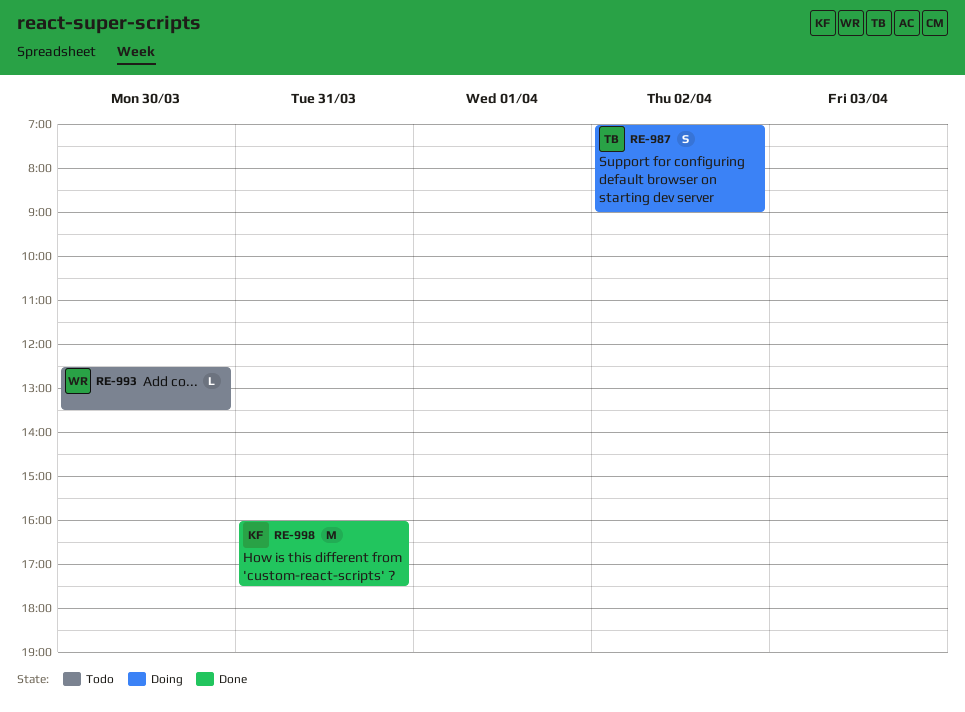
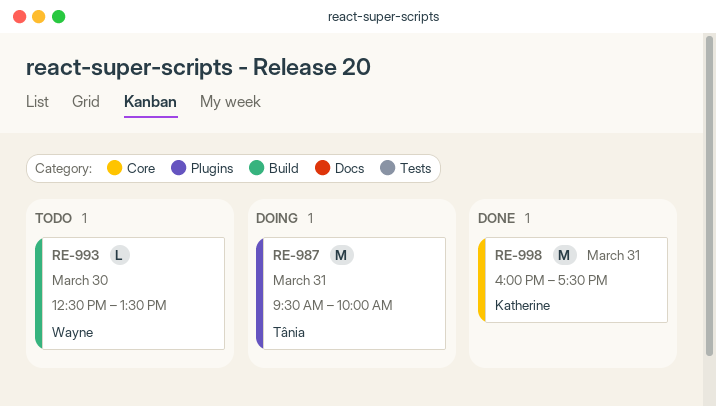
RE-987, estimate: S -> M
RE-987, day: Apr 2 -> Mar 31
RE-987, begins: 07:00 -> 09:30
RE-987, ends: 09:00 -> 10:00

